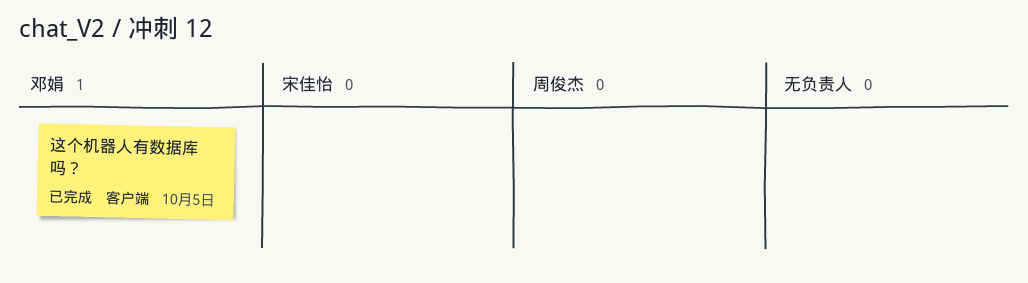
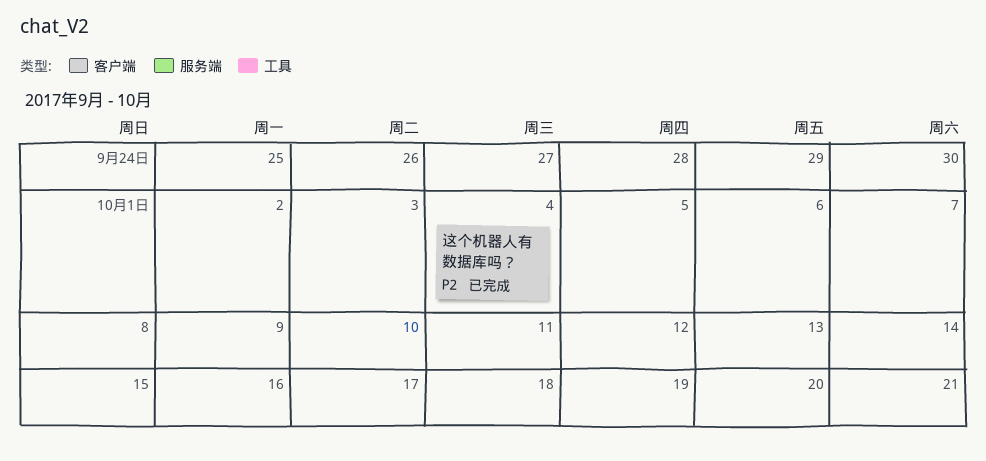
这个机器人有数据库吗？, due: Oct 5 -> Oct 4

